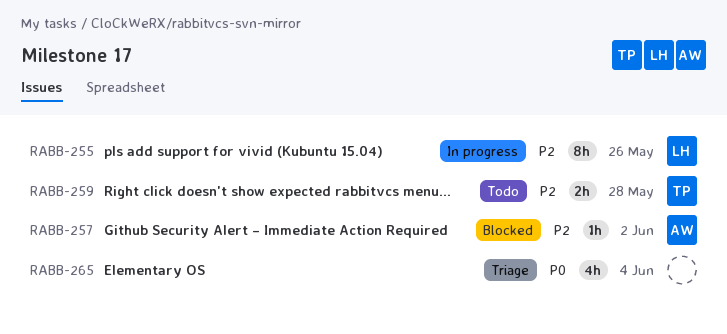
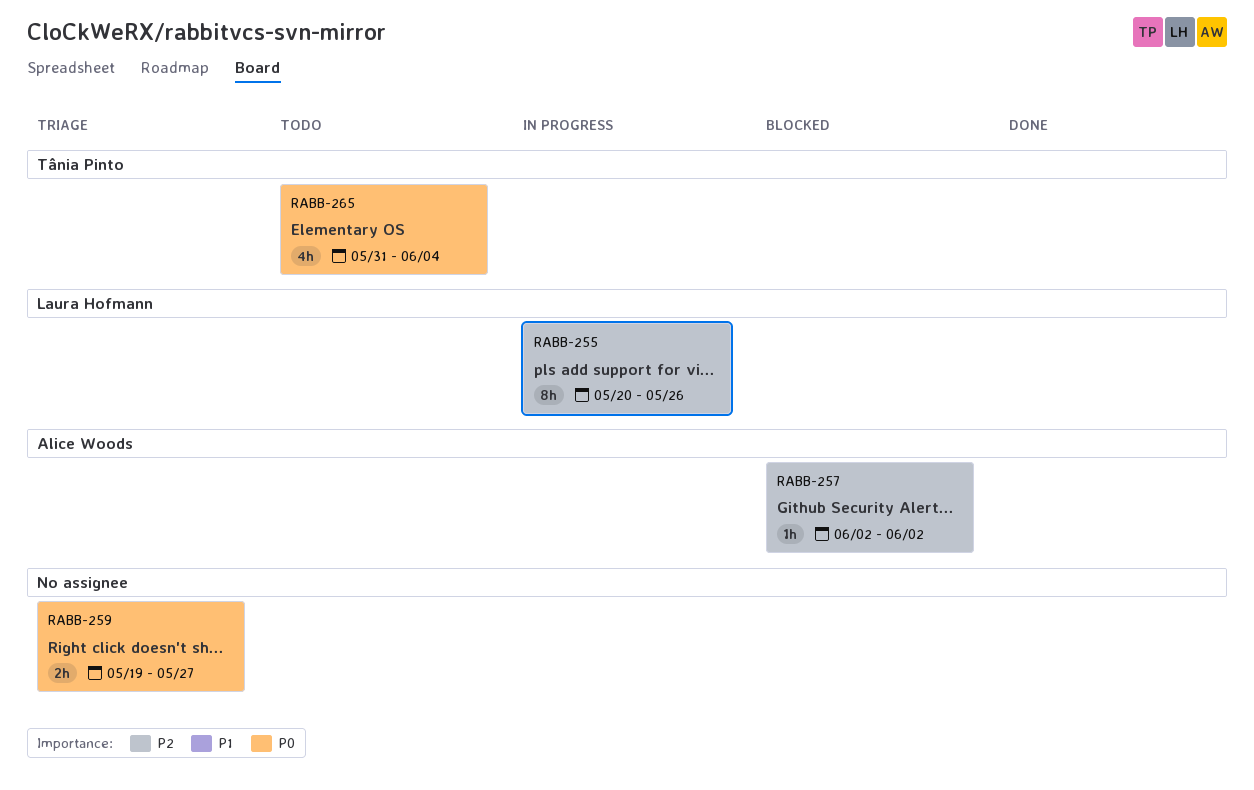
RABB-259, status: Todo -> Triage
RABB-259, owner: Tânia Pinto -> none
RABB-259, priority: P2 -> P0
RABB-259, due: May 28 -> May 27
RABB-265, status: Triage -> Todo
RABB-265, owner: none -> Tânia Pinto

